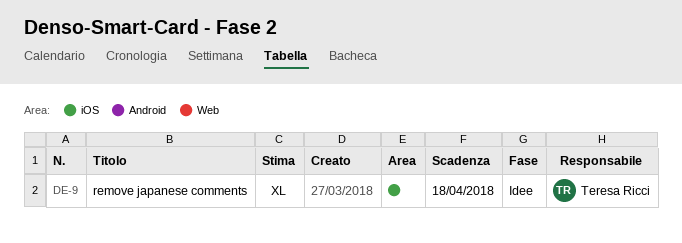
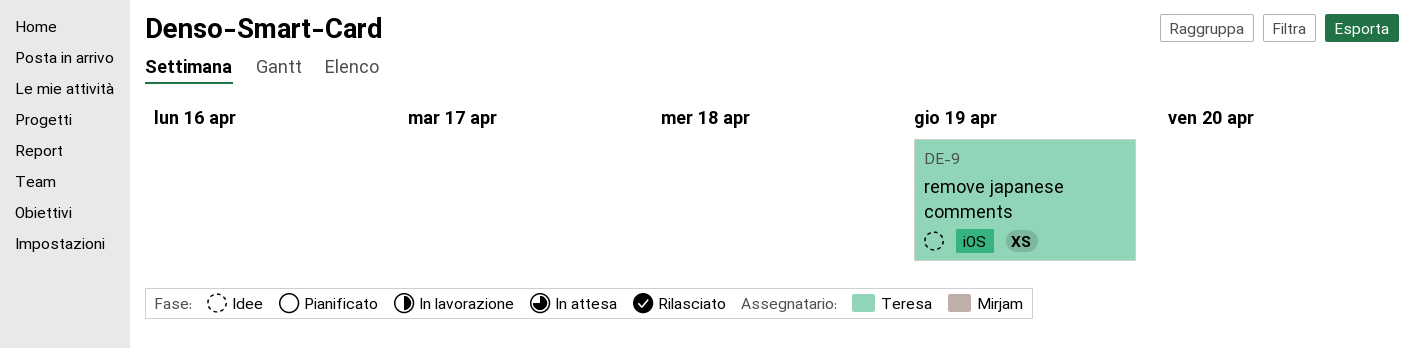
DE-9, estimate: XL -> XS
DE-9, due: Apr 18 -> Apr 19

